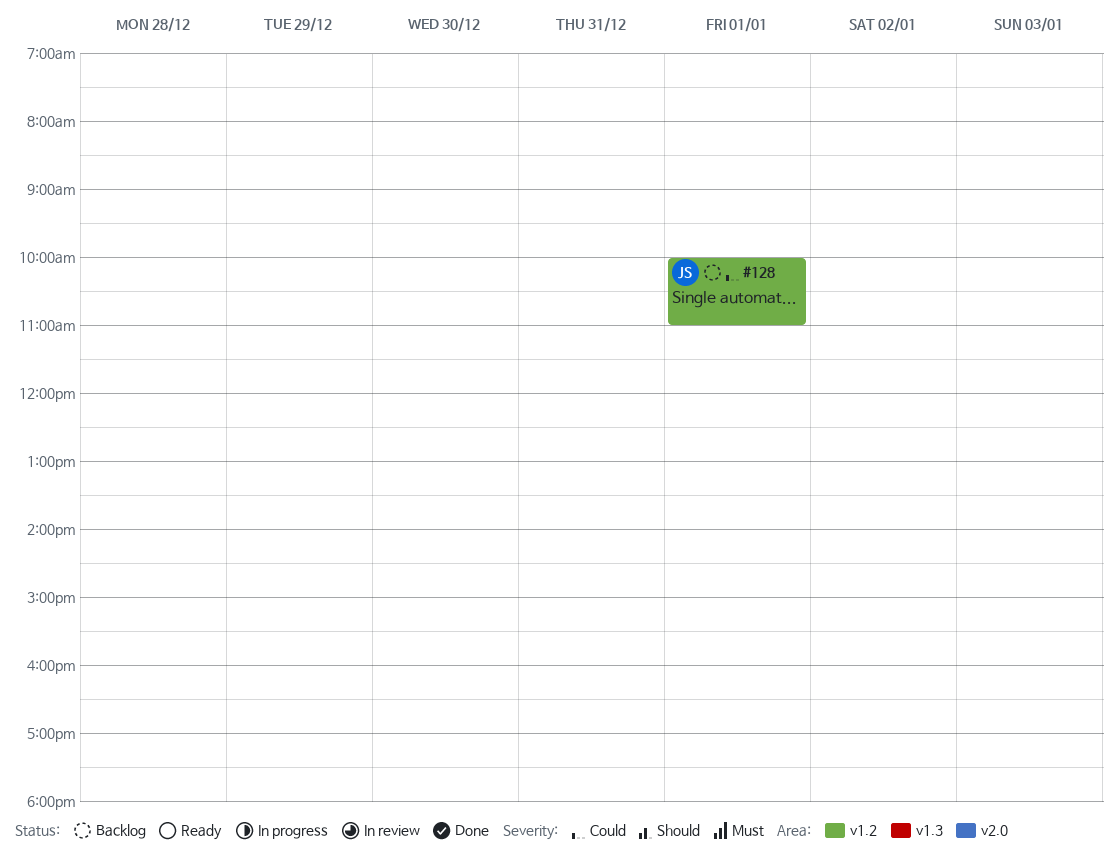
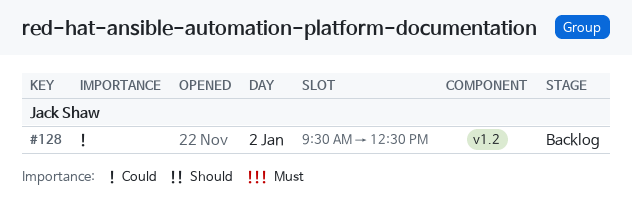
#128, day: Jan 1 -> Jan 2
#128, begins: 10:00 -> 09:30
#128, ends: 11:00 -> 12:30

